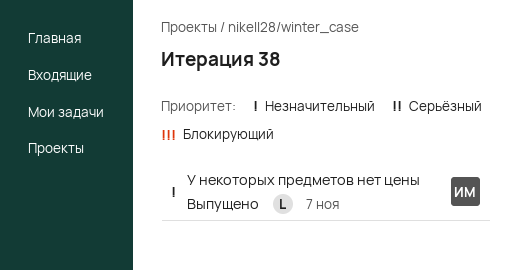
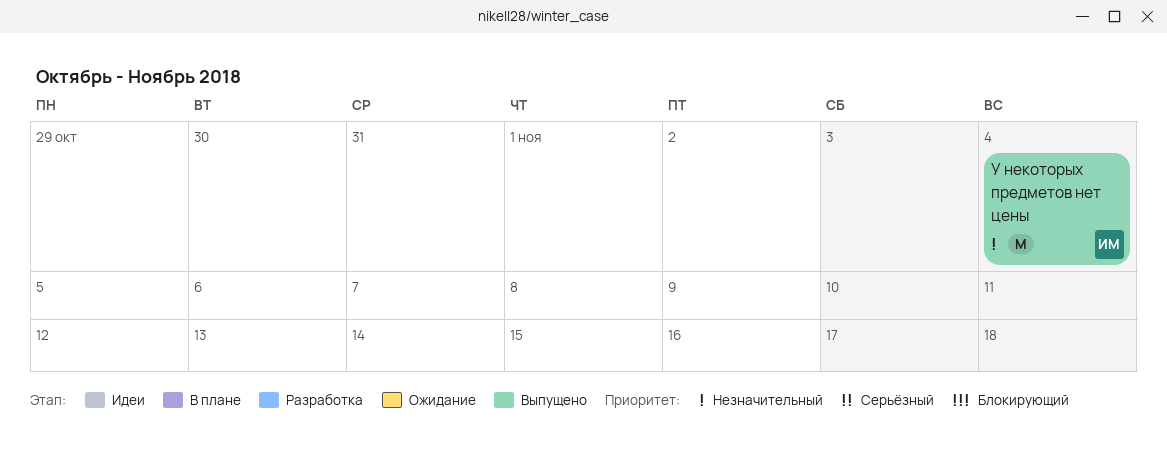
У некоторых предметов нет цены, estimate: L -> M
У некоторых предметов нет цены, due: Nov 7 -> Nov 4

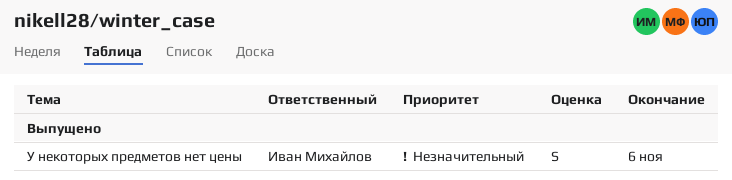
У некоторых предметов нет цены, estimate: M -> S
У некоторых предметов нет цены, due: Nov 4 -> Nov 6

